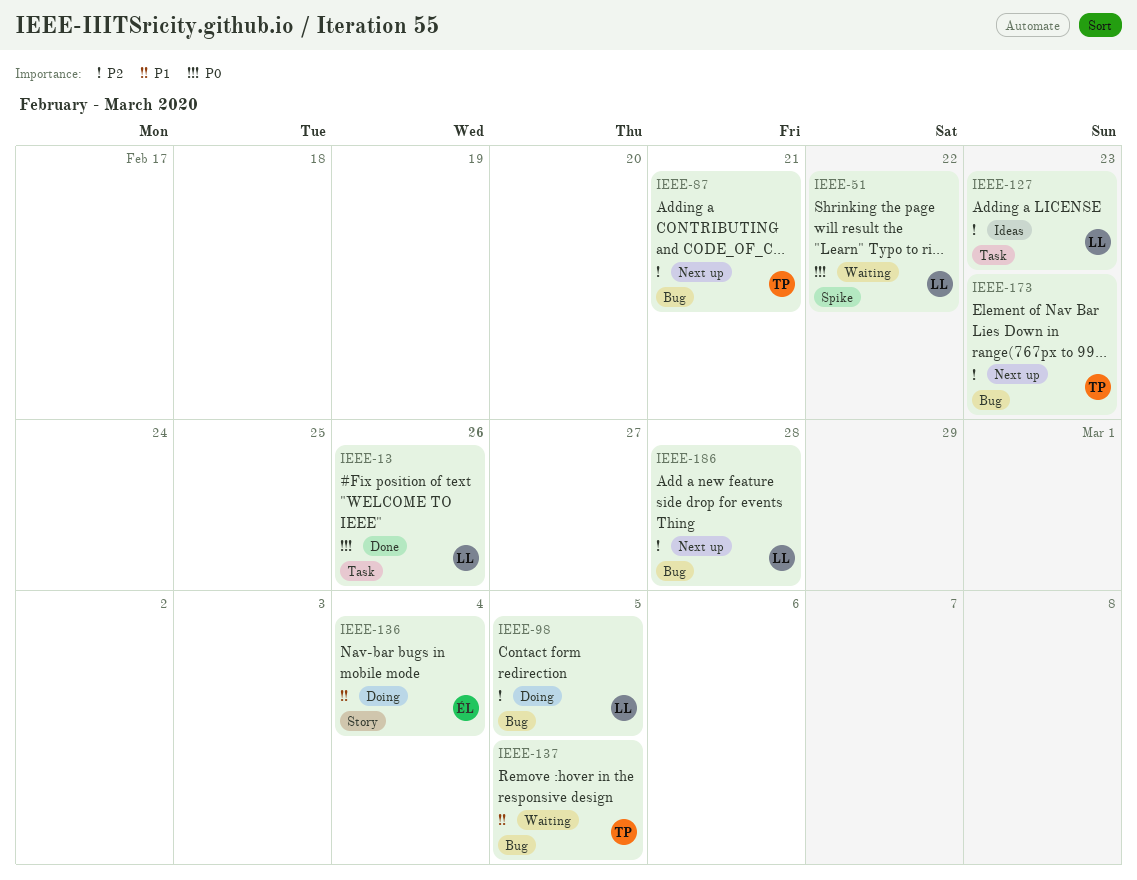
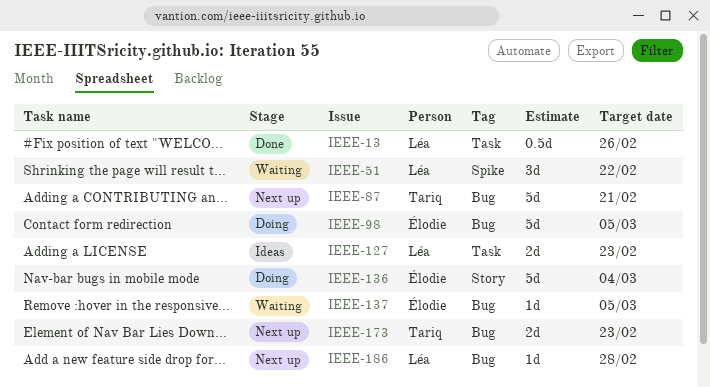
IEEE-98, owner: Léa -> Élodie
IEEE-137, owner: Tariq -> Élodie

